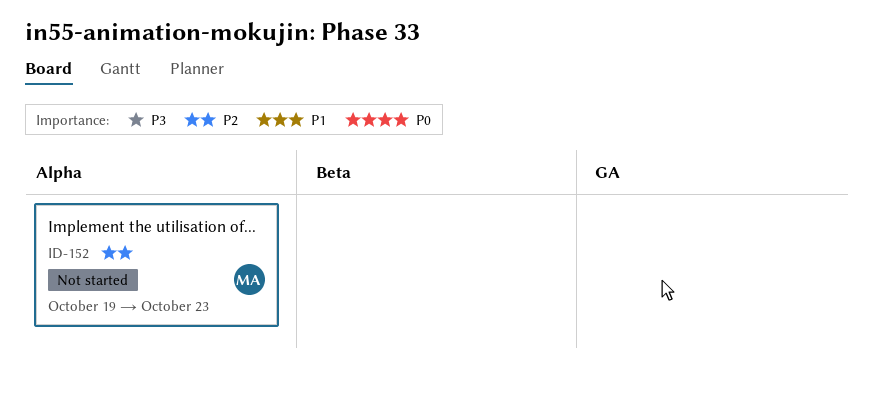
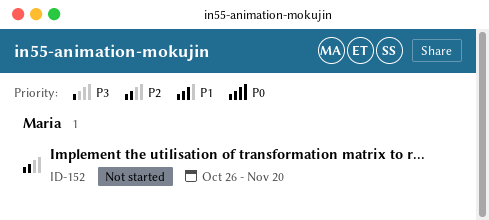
ID-152, start: Oct 19 -> Oct 26
ID-152, due: Oct 23 -> Nov 20

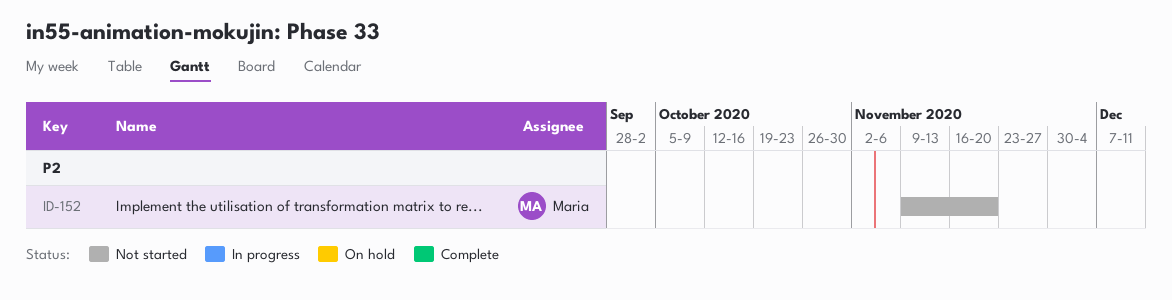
ID-152, start: Oct 26 -> Nov 9

